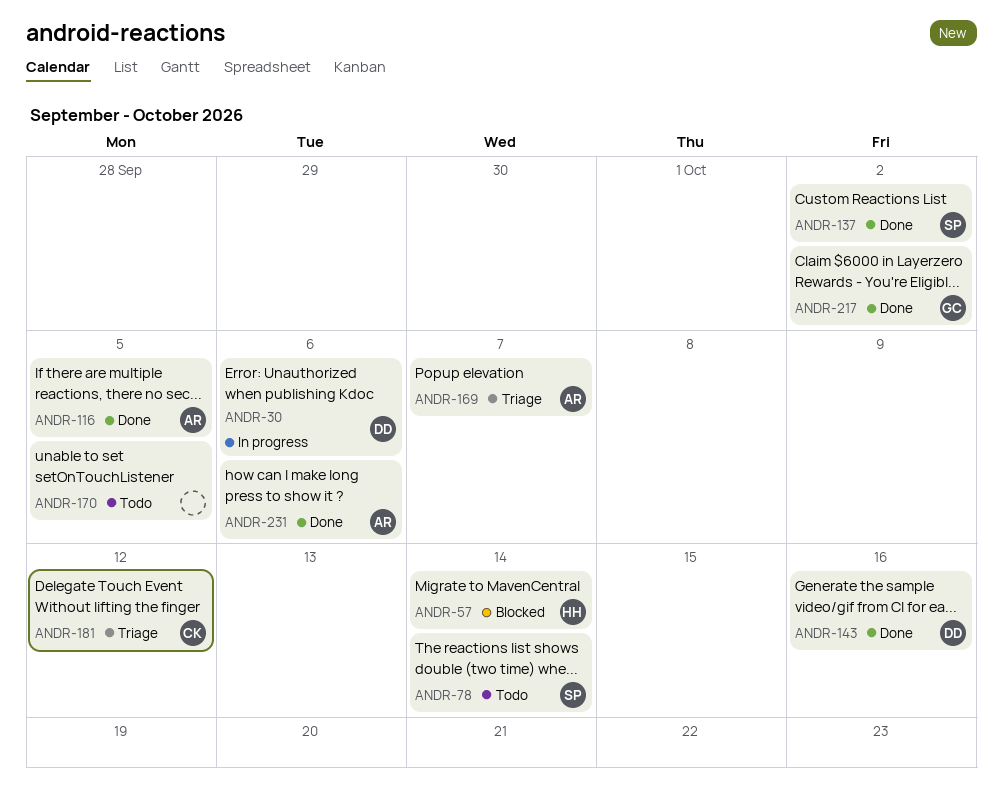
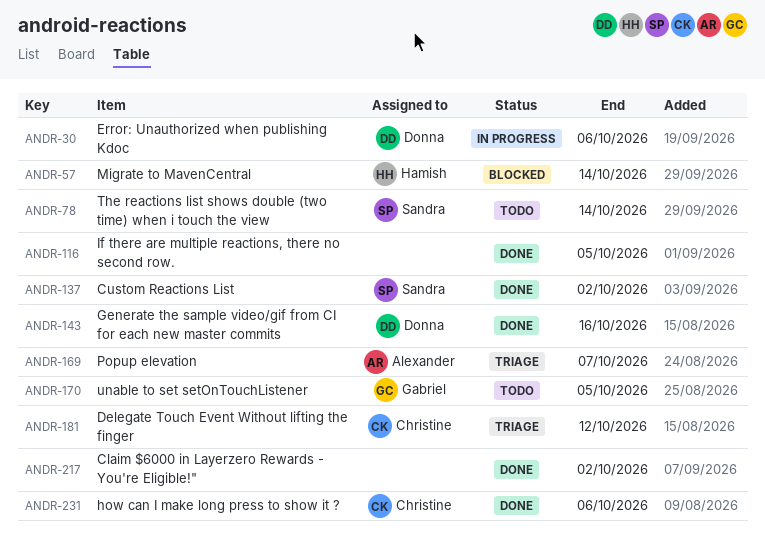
ANDR-116, owner: Alexander -> none
ANDR-170, owner: none -> Gabriel
ANDR-217, owner: Gabriel -> none
ANDR-231, owner: Alexander -> Christine

